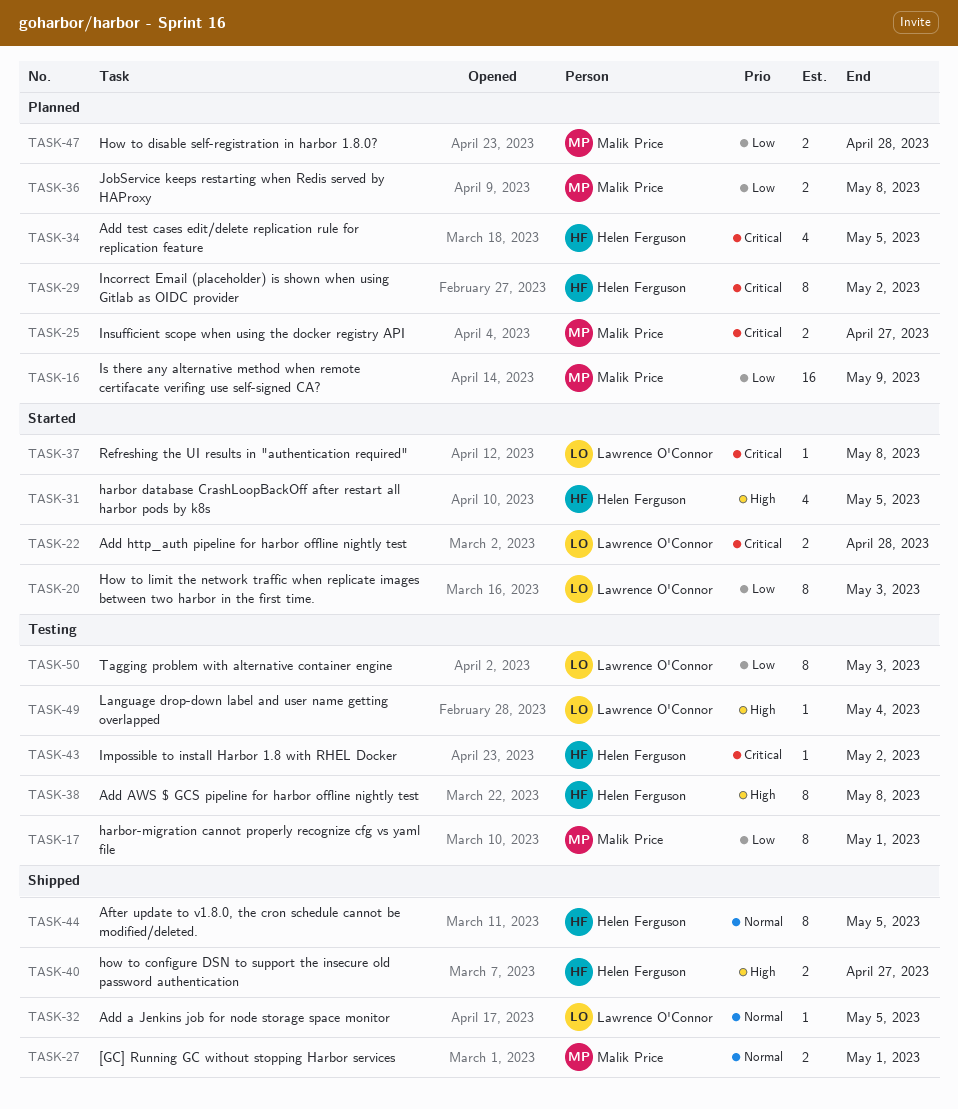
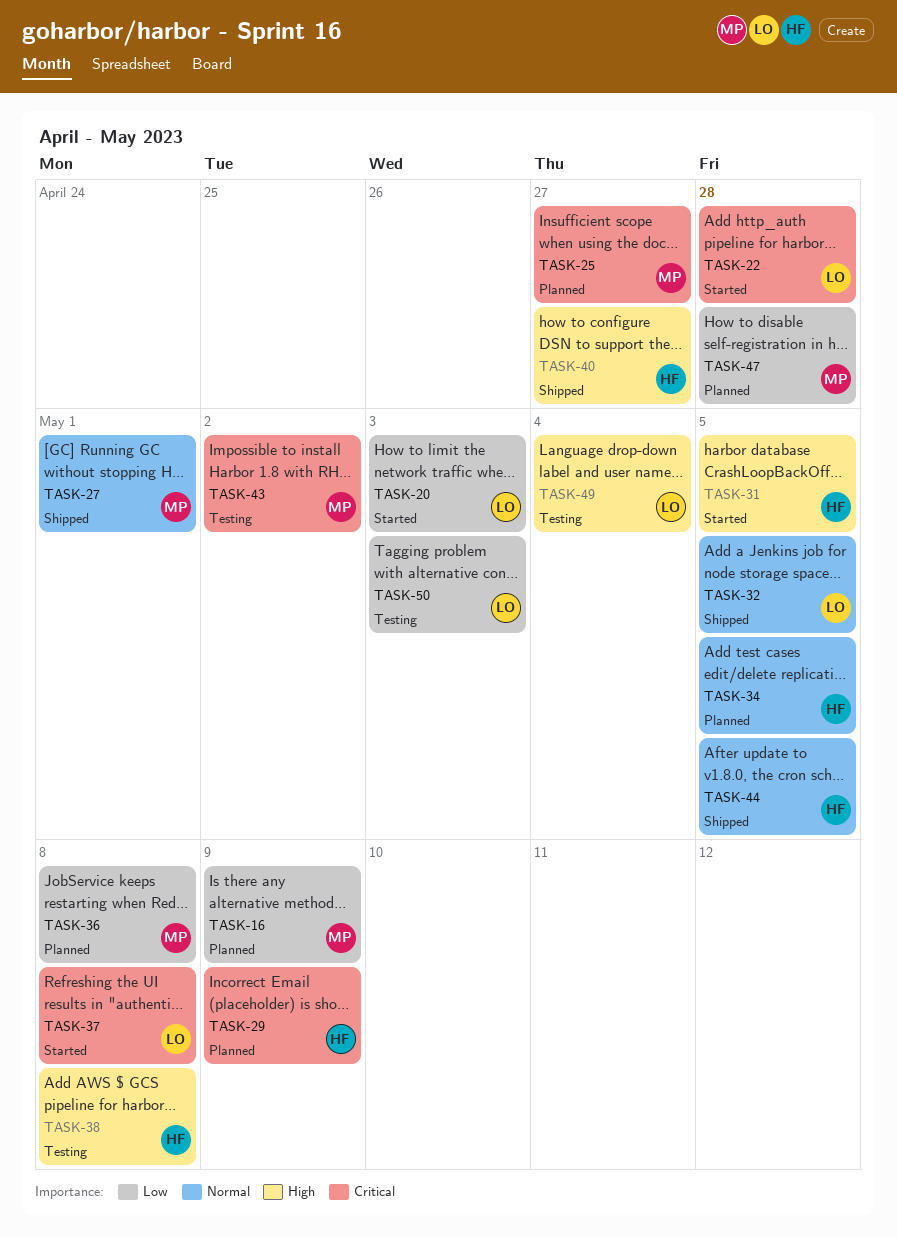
TASK-17: present -> none
TASK-29, due: May 2 -> May 9
TASK-34, priority: Critical -> Normal
TASK-43, owner: Helen Ferguson -> Malik Price

